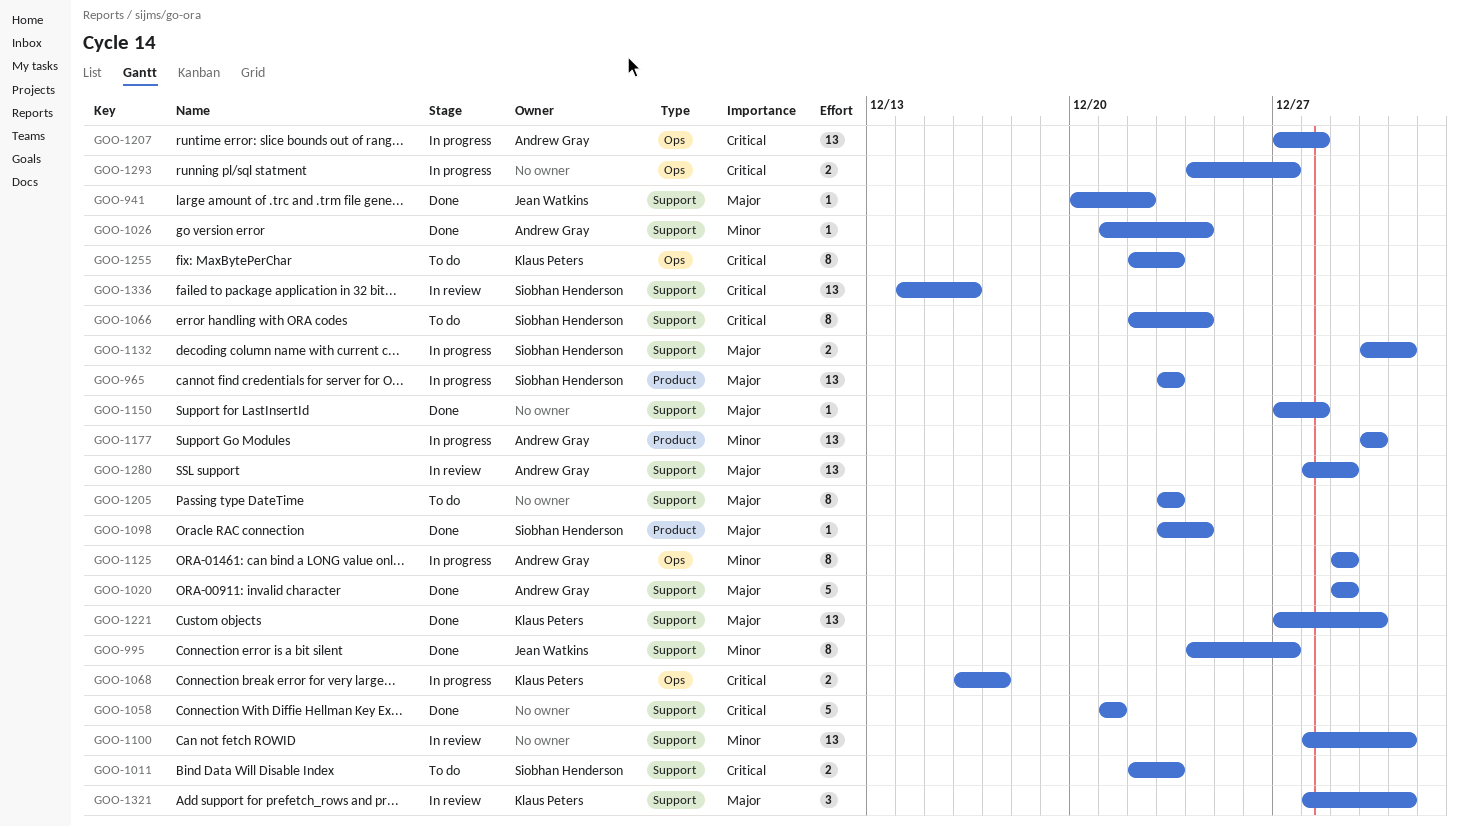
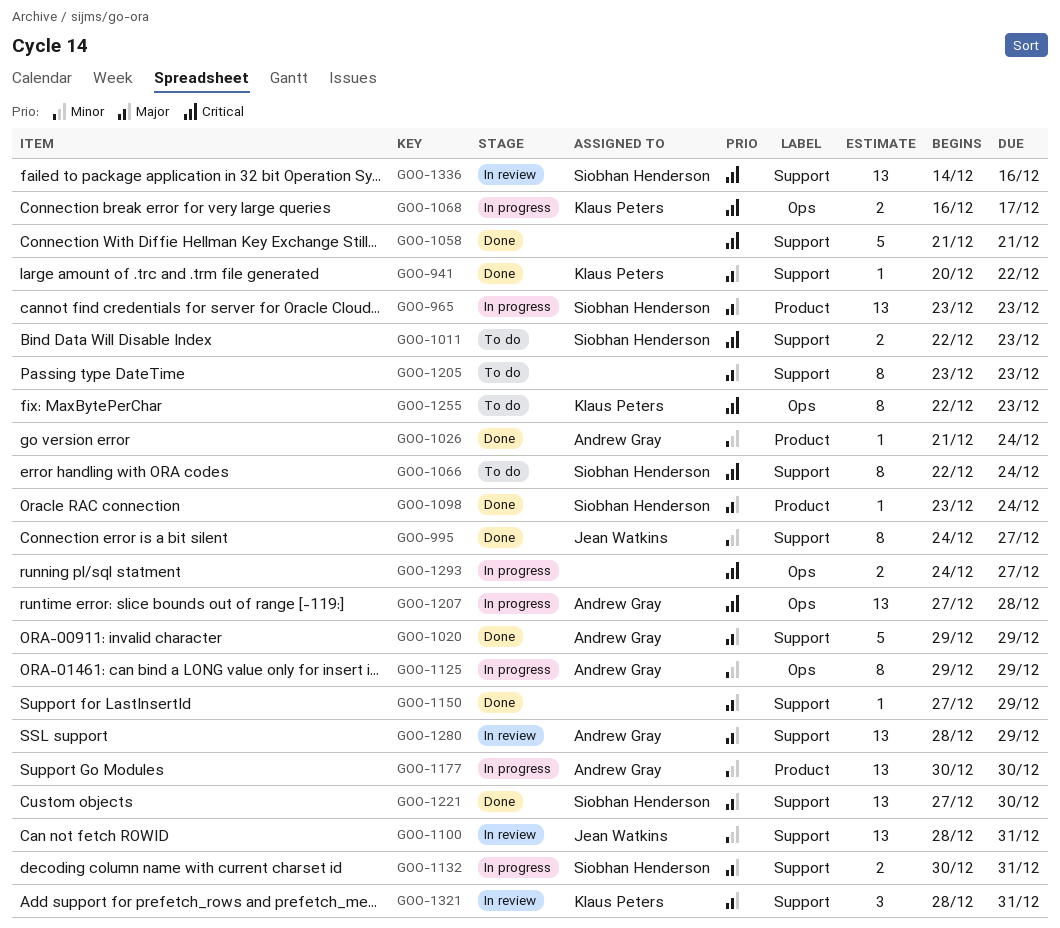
GOO-941, owner: Jean Watkins -> Klaus Peters
GOO-1026, label: Support -> Product
GOO-1100, owner: none -> Jean Watkins
GOO-1150, due: Dec 28 -> Dec 29
GOO-1221, owner: Klaus Peters -> Siobhan Henderson

